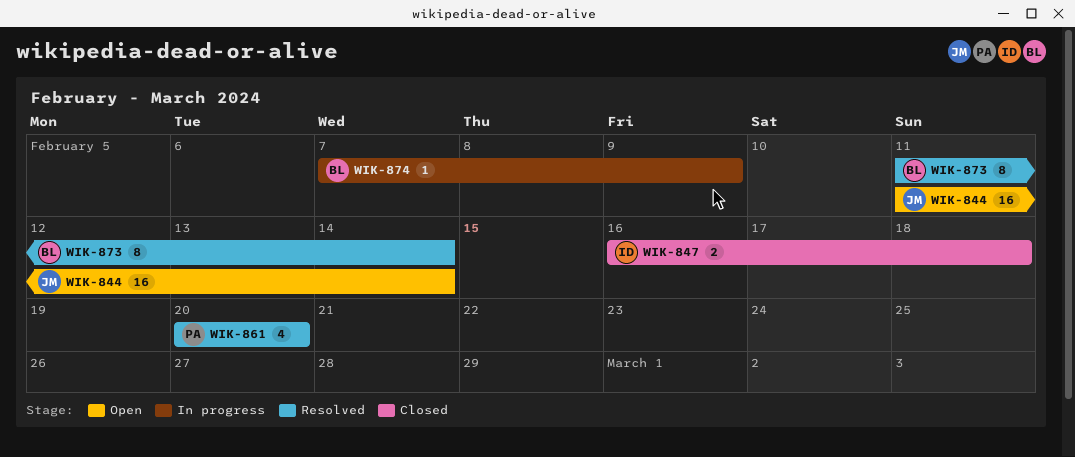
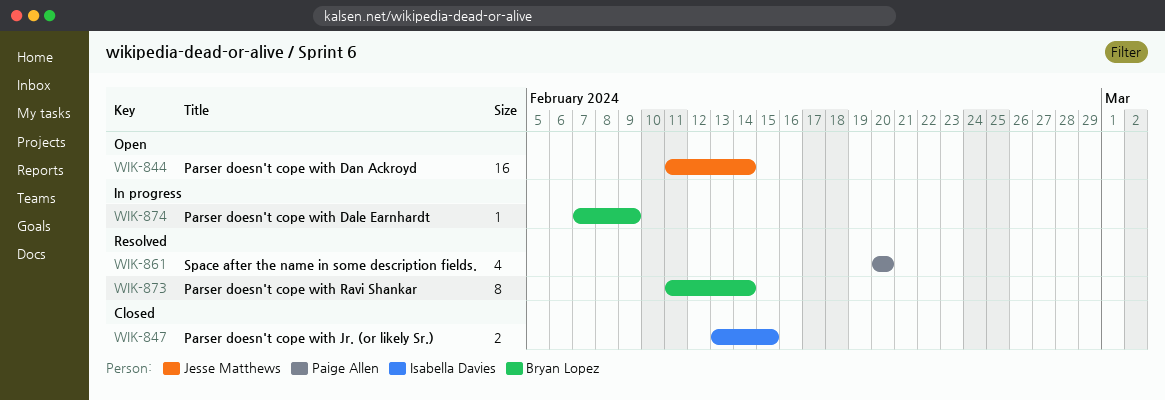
WIK-847, start: Feb 16 -> Feb 13
WIK-847, due: Feb 18 -> Feb 15

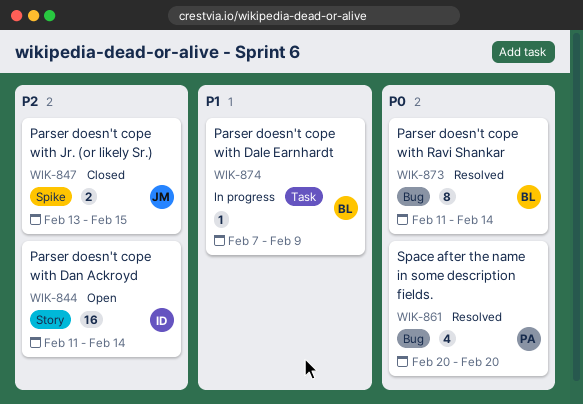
WIK-844, owner: Jesse Matthews -> Isabella Davies
WIK-847, owner: Isabella Davies -> Jesse Matthews

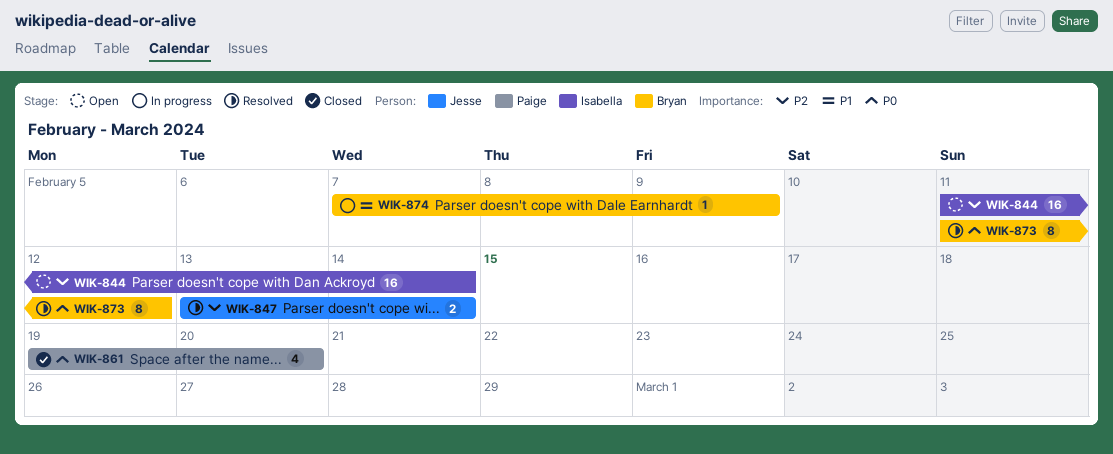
WIK-847, status: Closed -> Resolved
WIK-847, due: Feb 15 -> Feb 14
WIK-861, status: Resolved -> Closed
WIK-861, start: Feb 20 -> Feb 19
WIK-873, due: Feb 14 -> Feb 12

